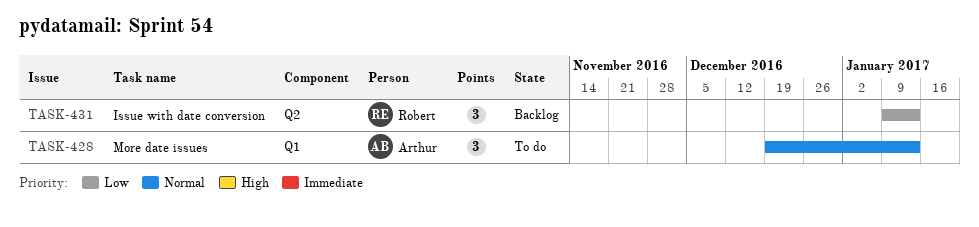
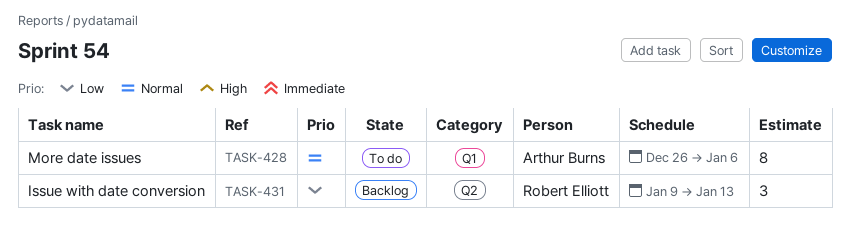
TASK-428, estimate: 3 -> 8
TASK-428, start: Dec 19 -> Dec 26
TASK-428, due: Jan 13 -> Jan 6

